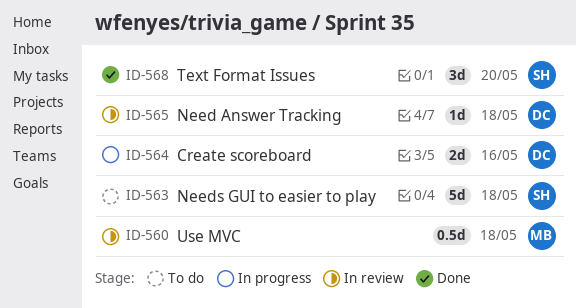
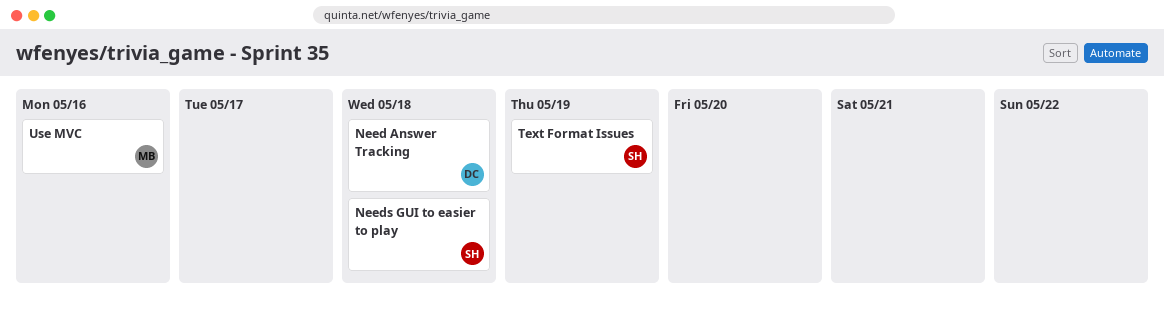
Create scoreboard: present -> none
Text Format Issues, due: May 20 -> May 19
Use MVC, due: May 18 -> May 16

